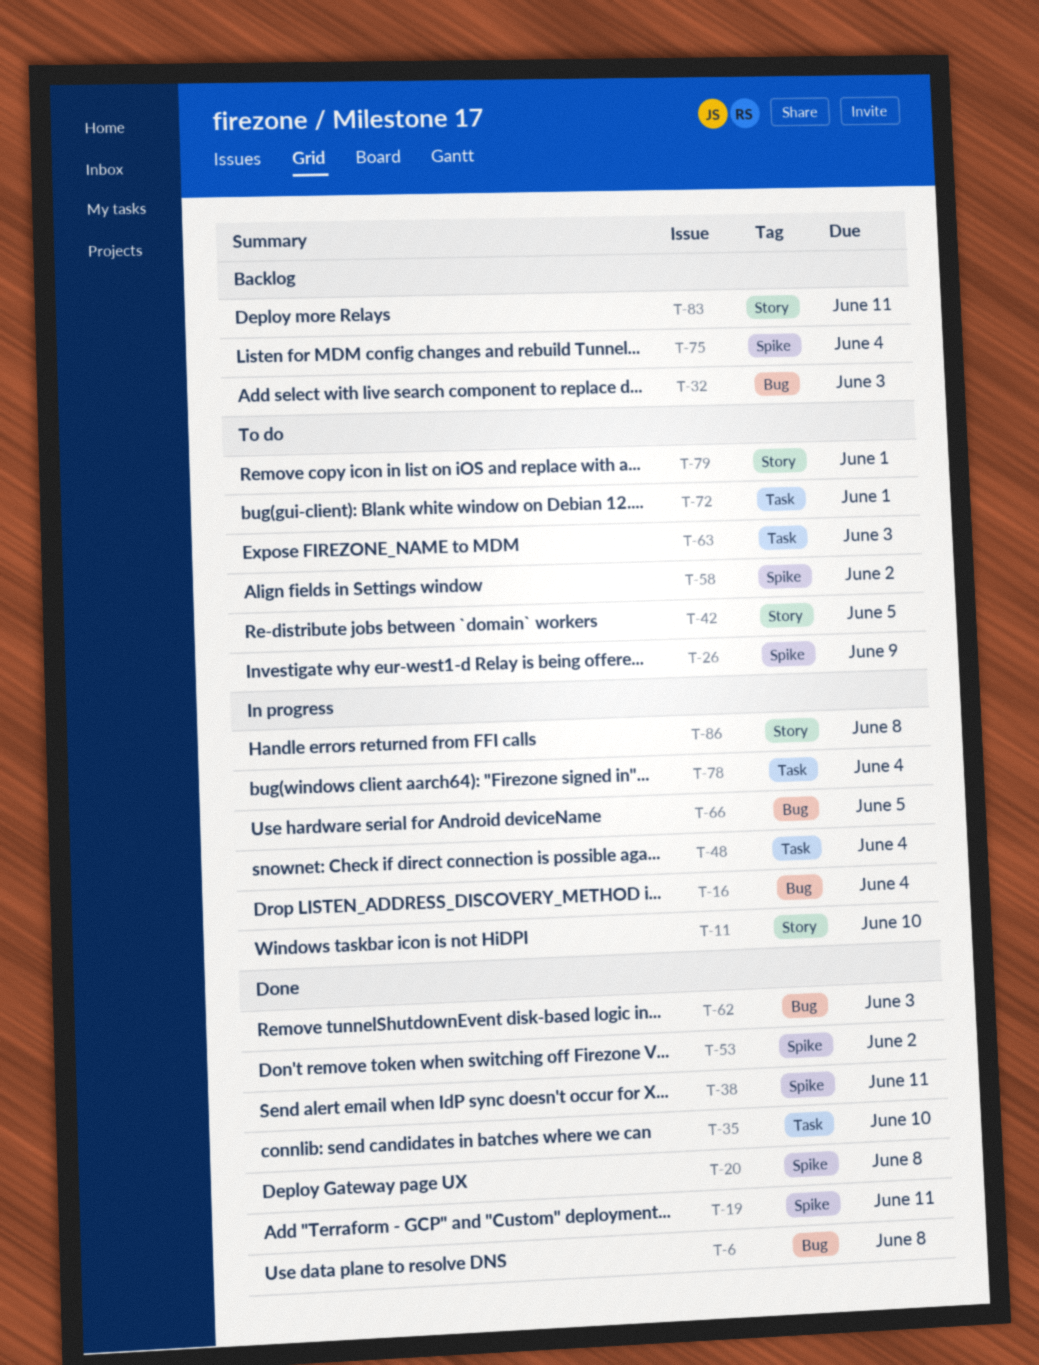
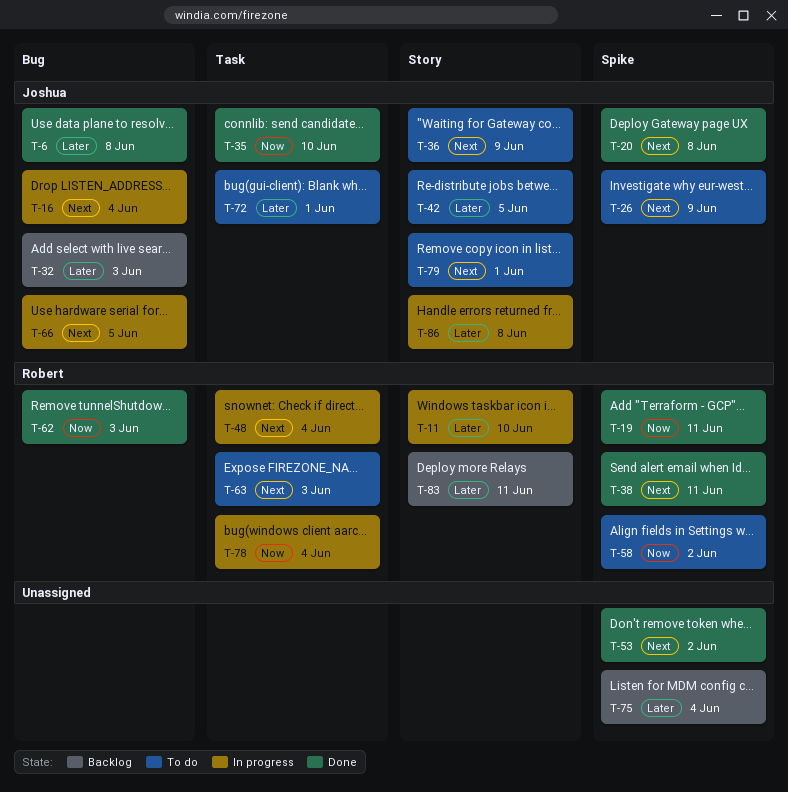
T-36: none -> present

